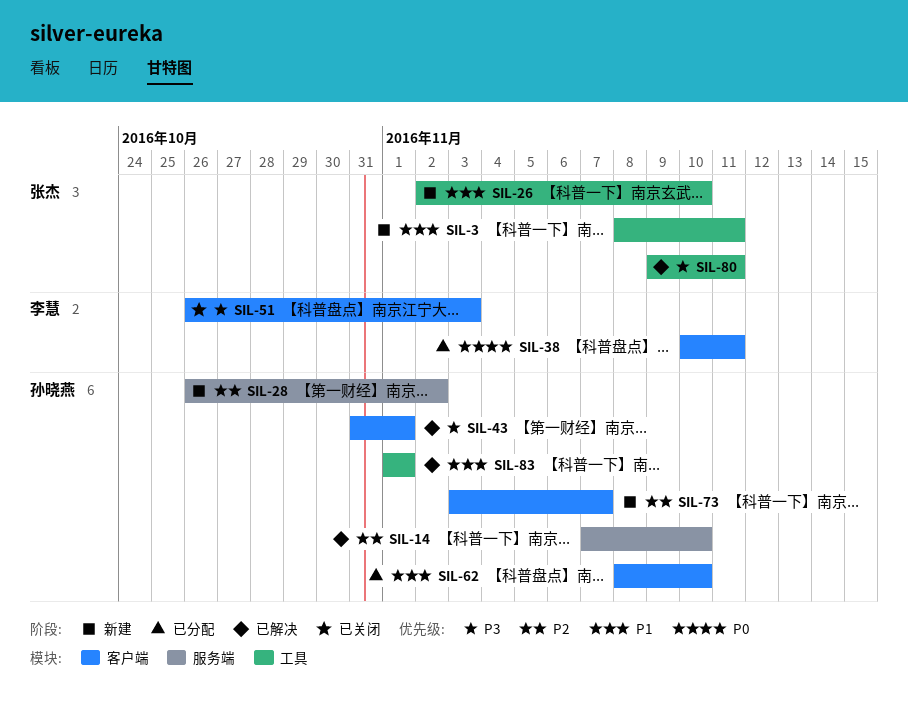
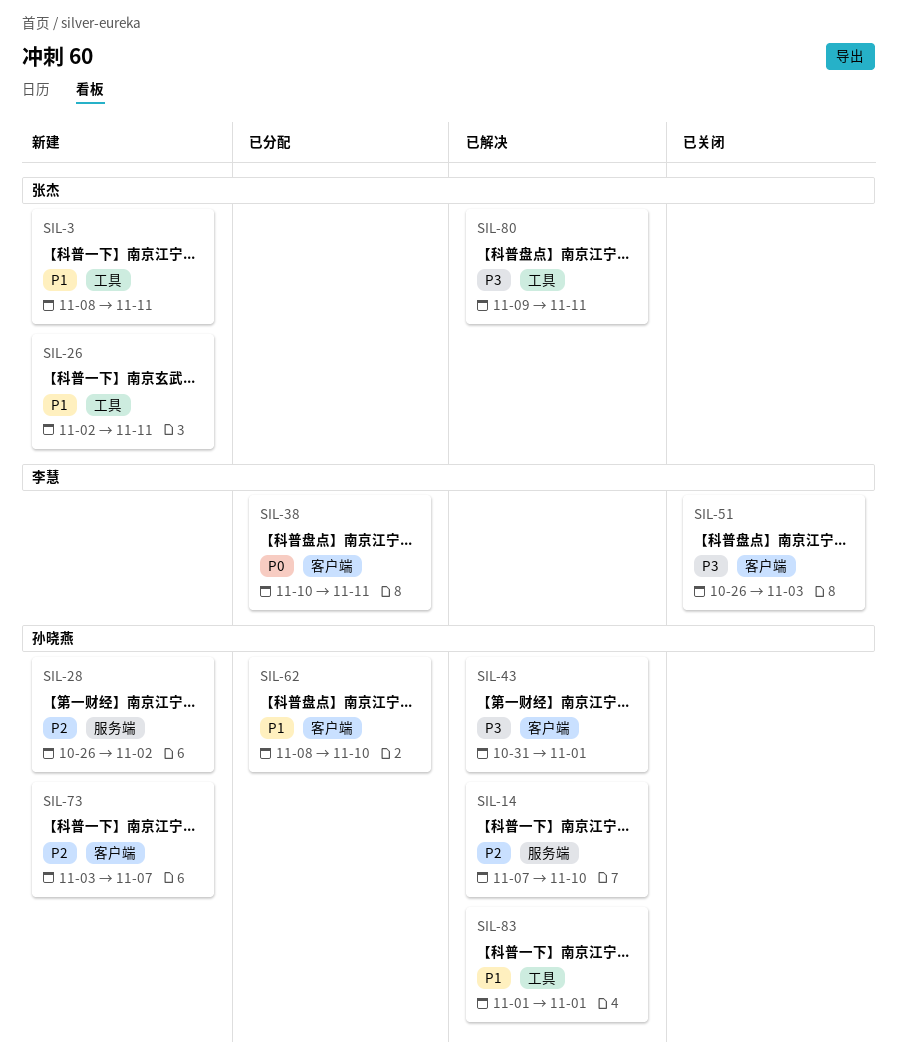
SIL-26, due: Nov 10 -> Nov 11

